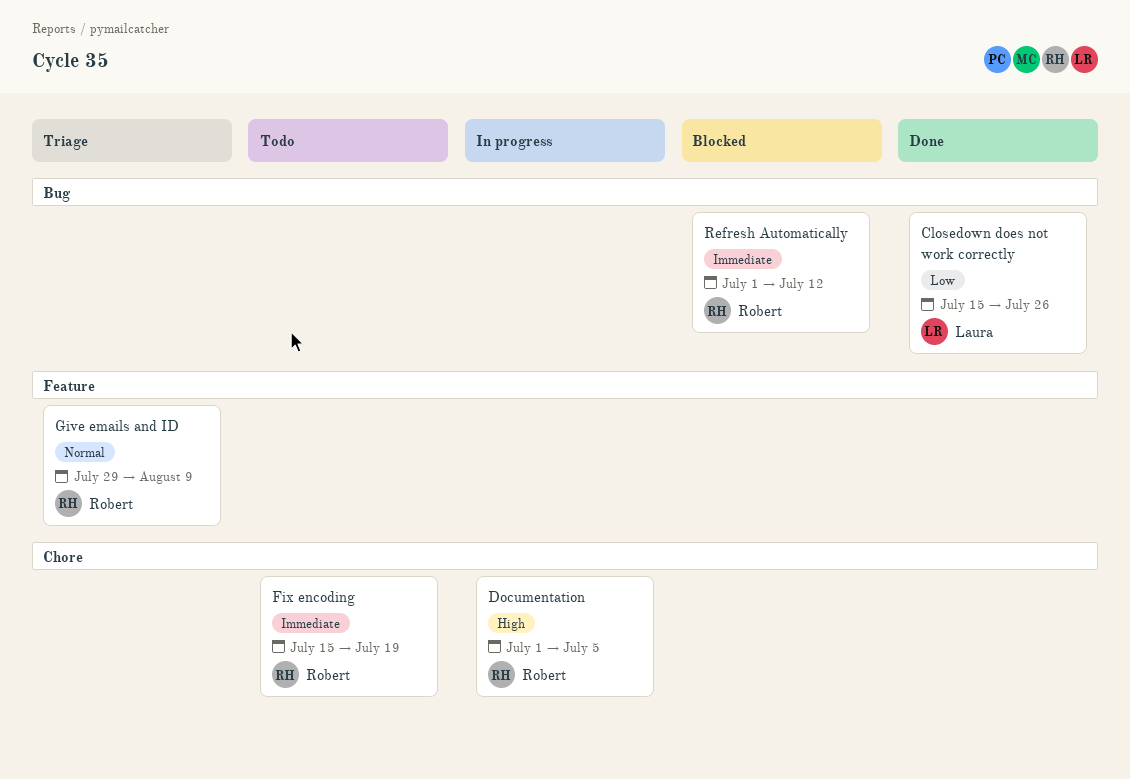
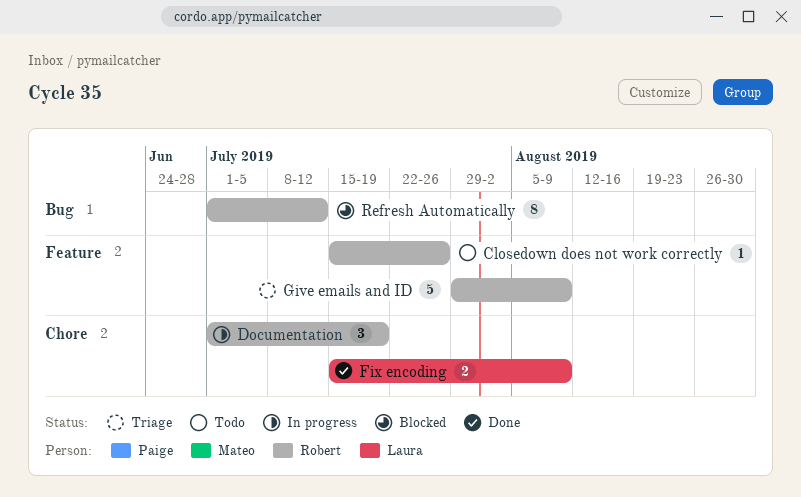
Closedown does not work correctly, status: Done -> Todo
Closedown does not work correctly, owner: Laura -> Robert
Closedown does not work correctly, label: Bug -> Feature
Documentation, due: Jul 5 -> Jul 19
Fix encoding, status: Todo -> Done
Fix encoding, owner: Robert -> Laura
Fix encoding, due: Jul 19 -> Aug 9

